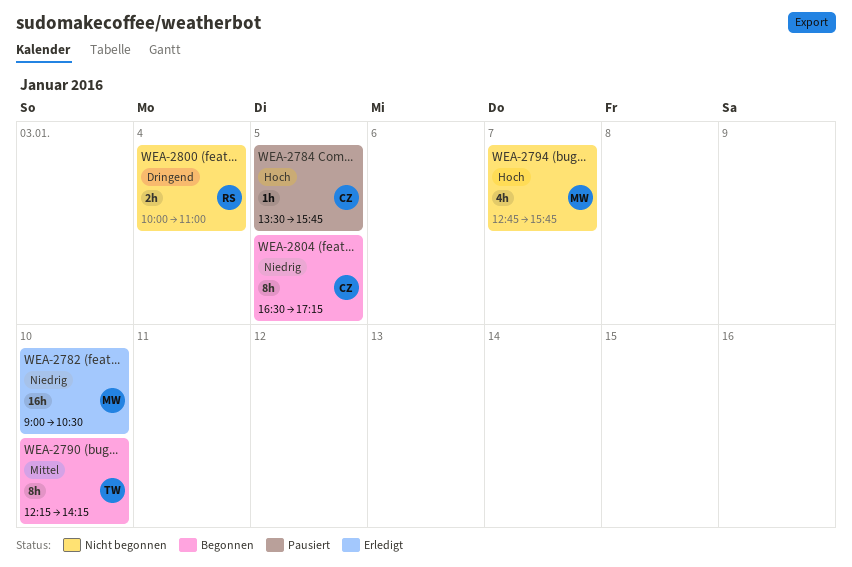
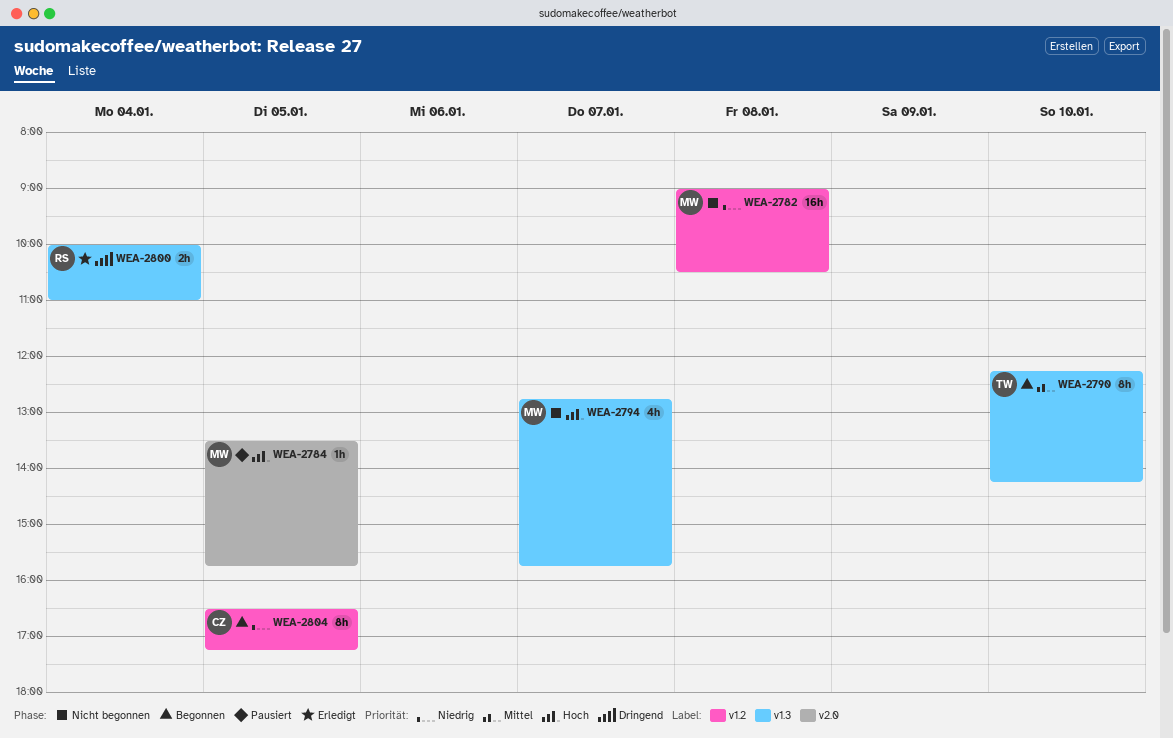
WEA-2782, status: Erledigt -> Nicht begonnen
WEA-2782, day: Jan 10 -> Jan 8
WEA-2784, owner: CZ -> MW
WEA-2800, status: Nicht begonnen -> Erledigt

